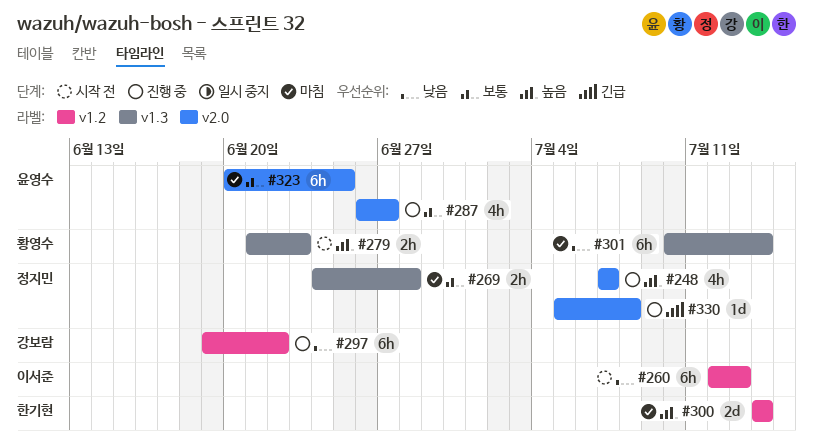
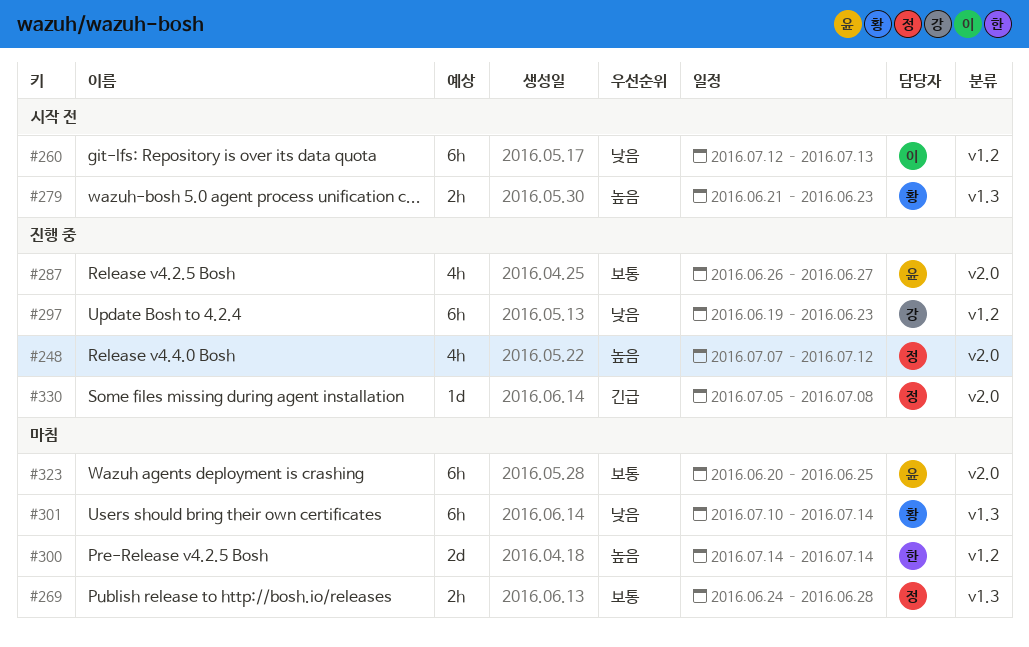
#248, due: Jul 7 -> Jul 12
#297, due: Jun 22 -> Jun 23

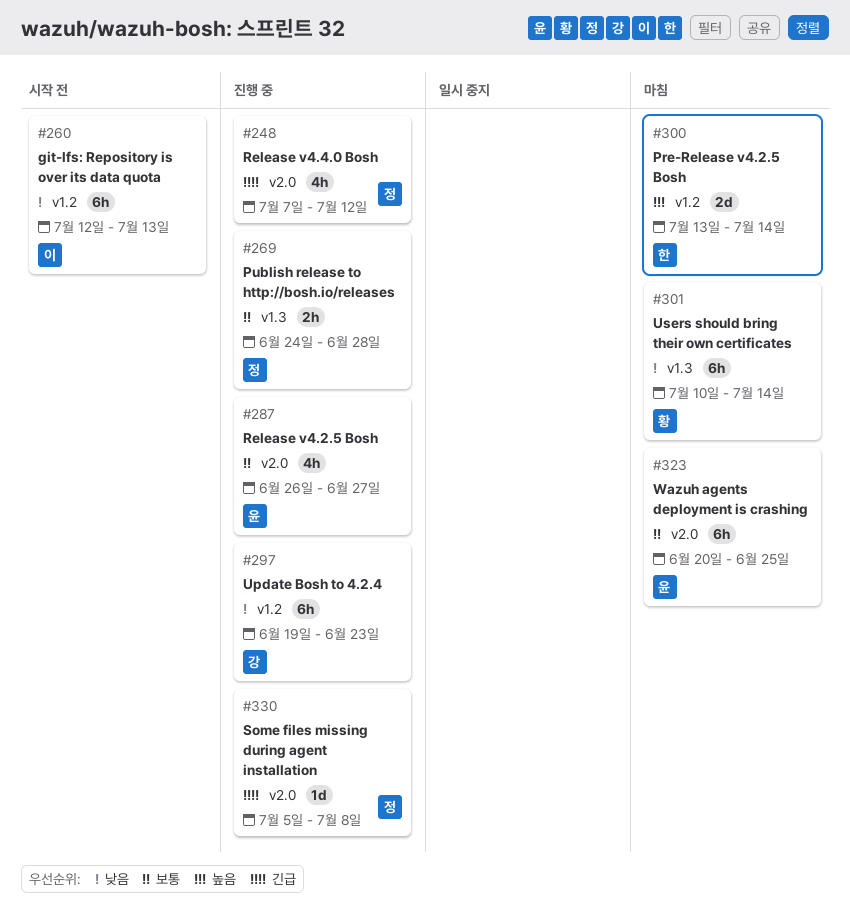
#248, priority: 높음 -> 긴급
#269, status: 마침 -> 진행 중
#279: present -> none
#300, start: Jul 14 -> Jul 13

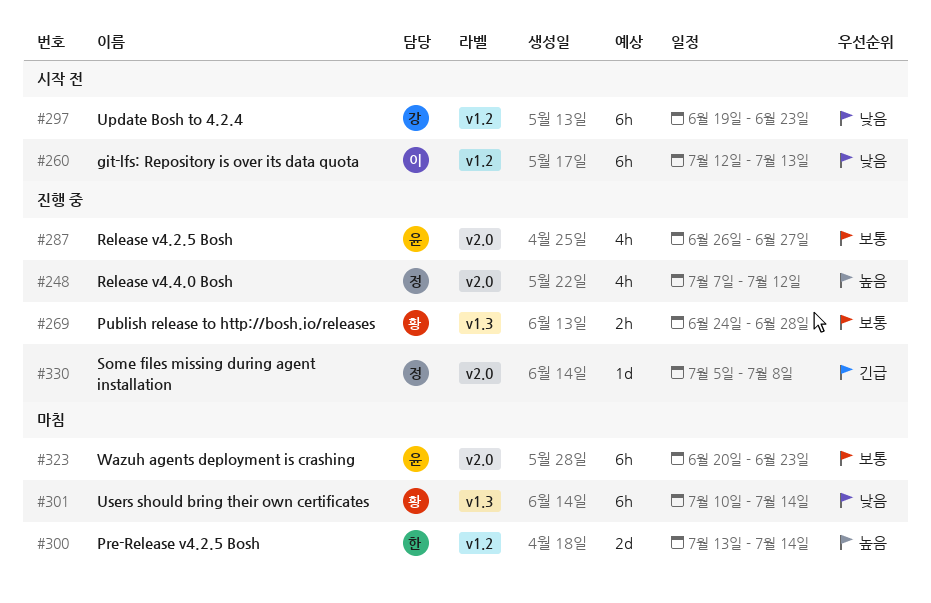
#248, priority: 긴급 -> 높음
#269, owner: 정 -> 황
#297, status: 진행 중 -> 시작 전
#323, due: Jun 25 -> Jun 23

